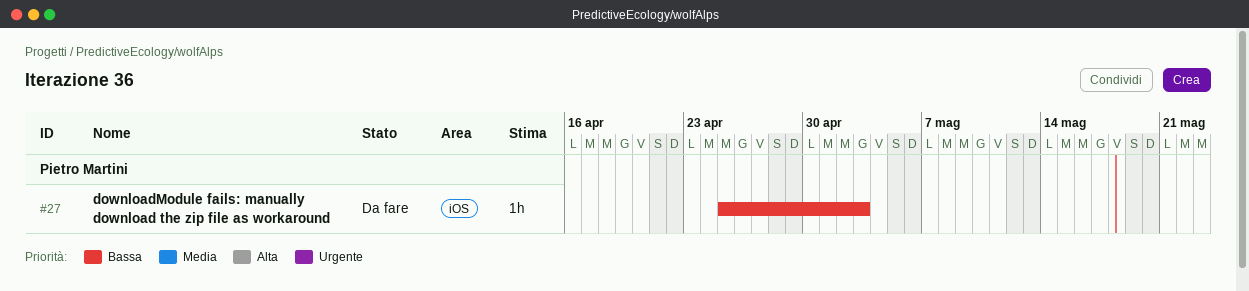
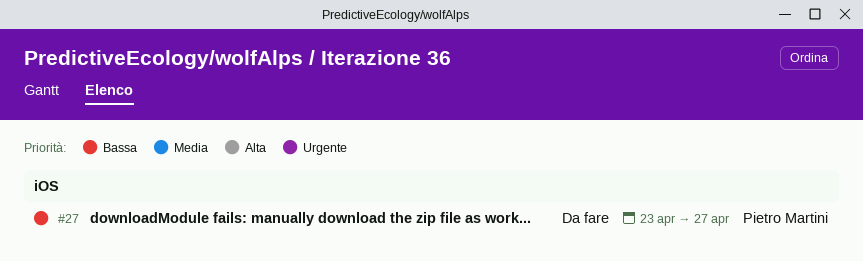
#27, start: Apr 25 -> Apr 23
#27, due: May 3 -> Apr 27

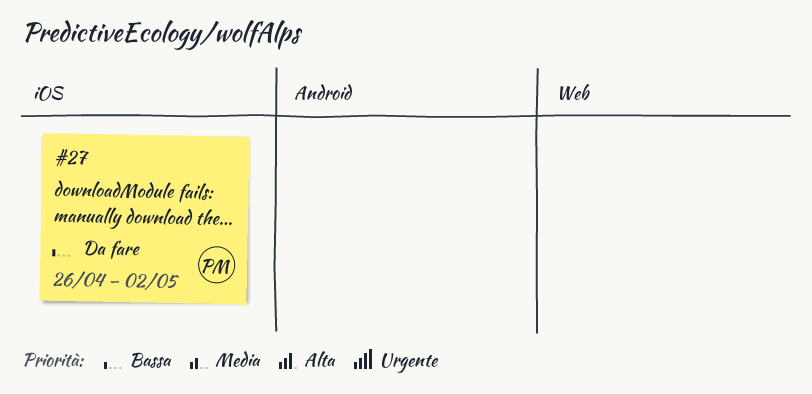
#27, start: Apr 23 -> Apr 26
#27, due: Apr 27 -> May 2

